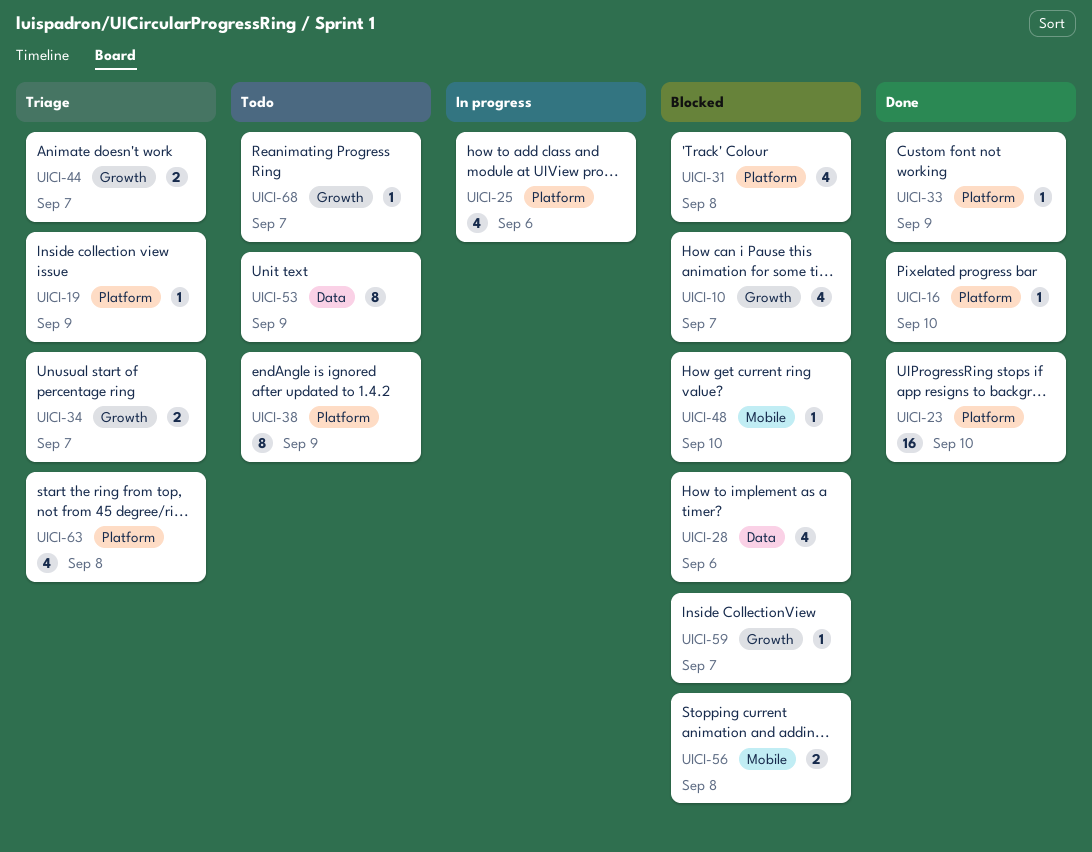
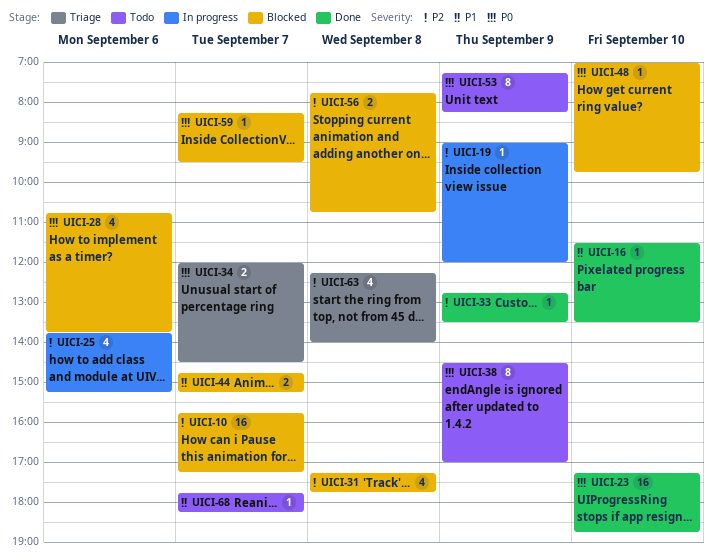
UICI-10, estimate: 4 -> 16
UICI-19, status: Triage -> In progress
UICI-44, status: Triage -> Blocked

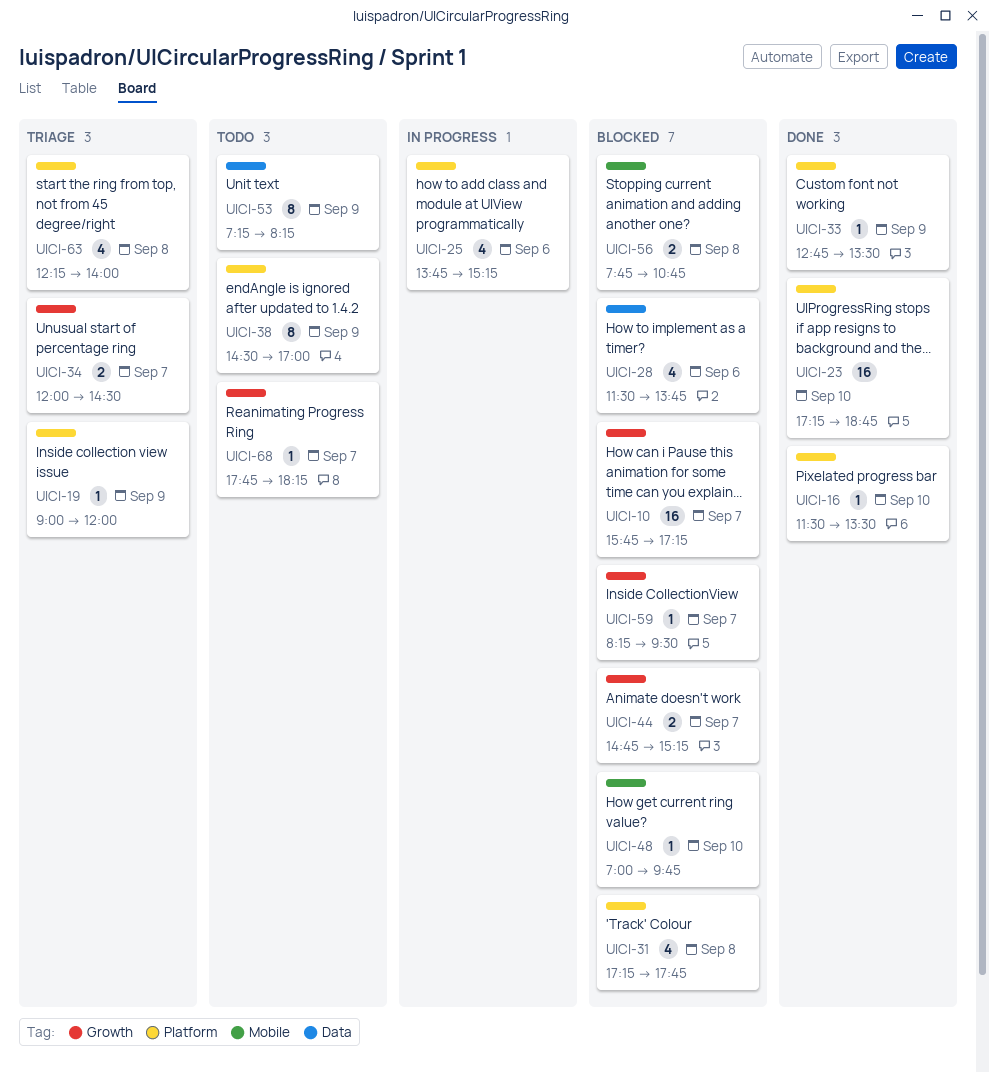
UICI-19, status: In progress -> Triage
UICI-28, begins: 10:45 -> 11:30

